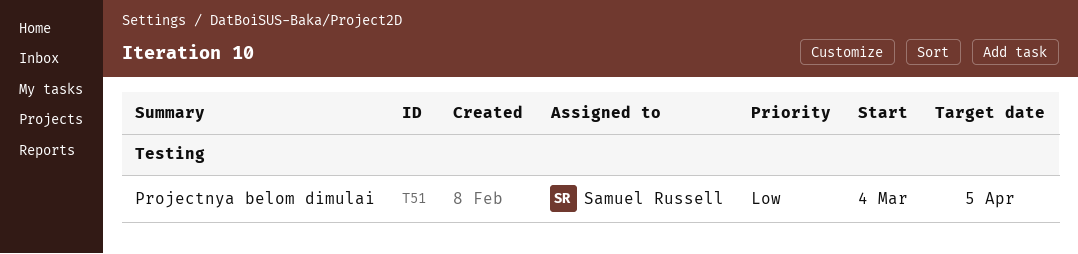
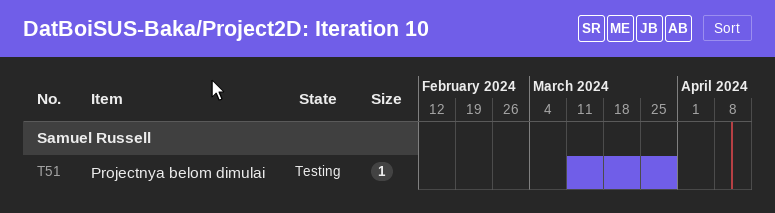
T51, start: Mar 4 -> Mar 11
T51, due: Apr 5 -> Mar 29

